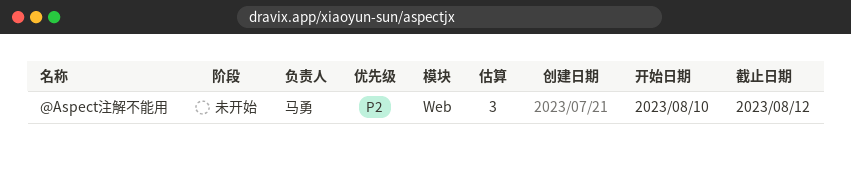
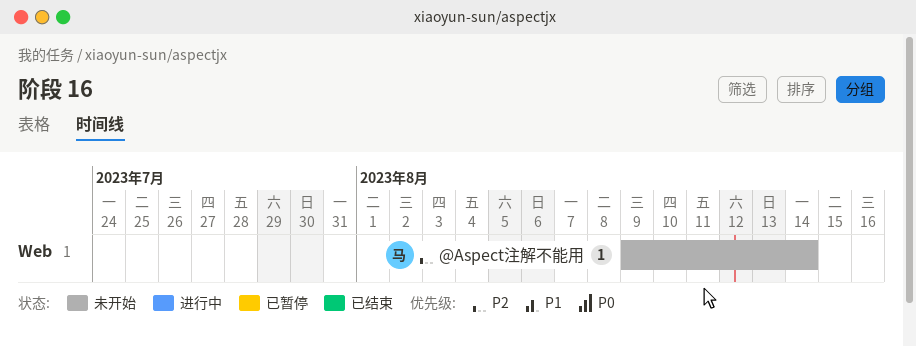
@Aspect注解不能用, estimate: 3 -> 1
@Aspect注解不能用, start: Aug 10 -> Aug 9
@Aspect注解不能用, due: Aug 12 -> Aug 14

